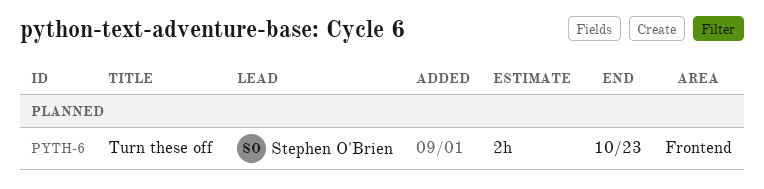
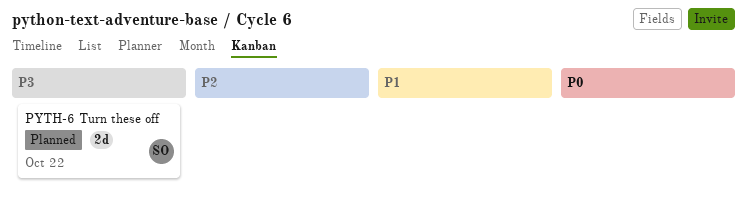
PYTH-6, estimate: 2h -> 2d
PYTH-6, due: Oct 23 -> Oct 22

